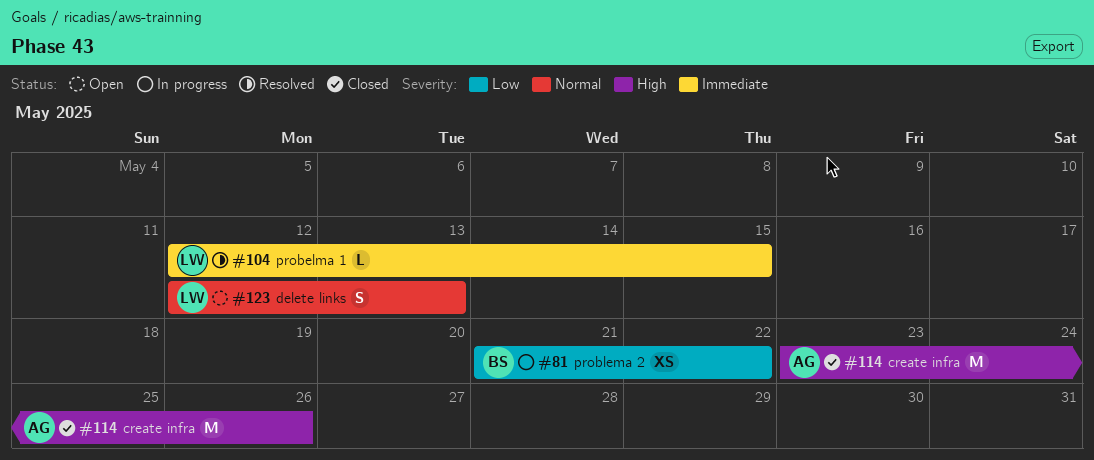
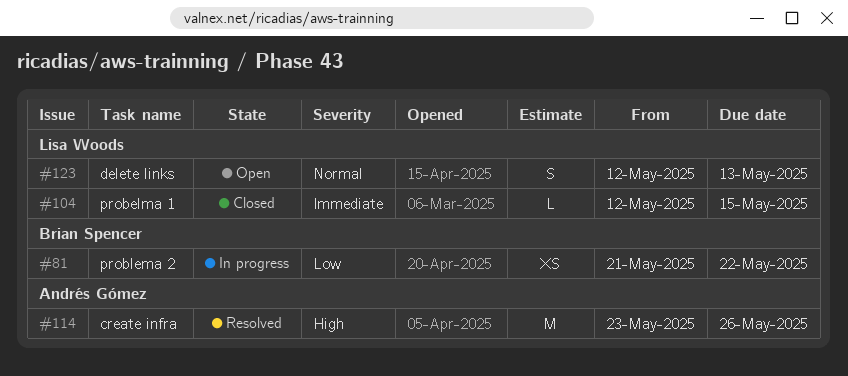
#104, status: Resolved -> Closed
#114, status: Closed -> Resolved

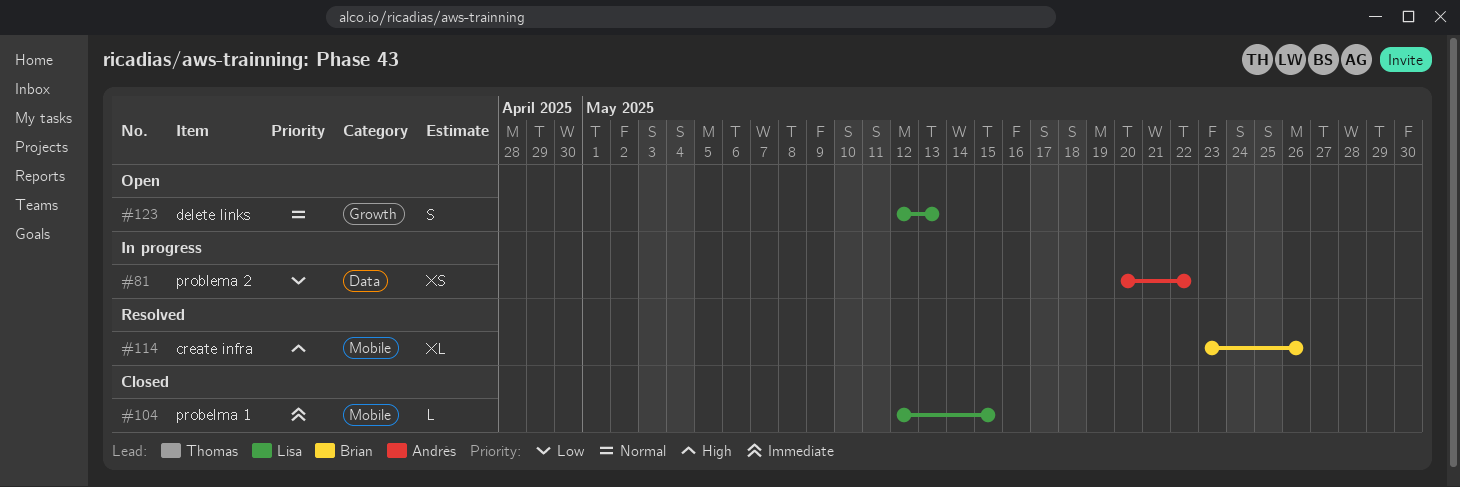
#81, owner: Brian Spencer -> Andrés Gómez
#81, start: May 21 -> May 20
#114, owner: Andrés Gómez -> Brian Spencer
#114, estimate: M -> XL

